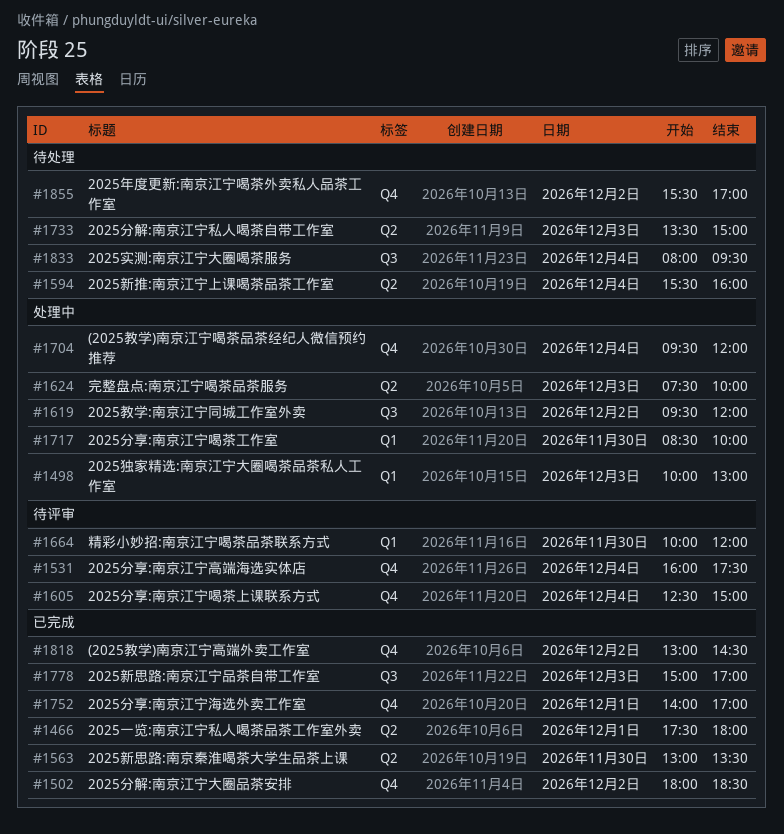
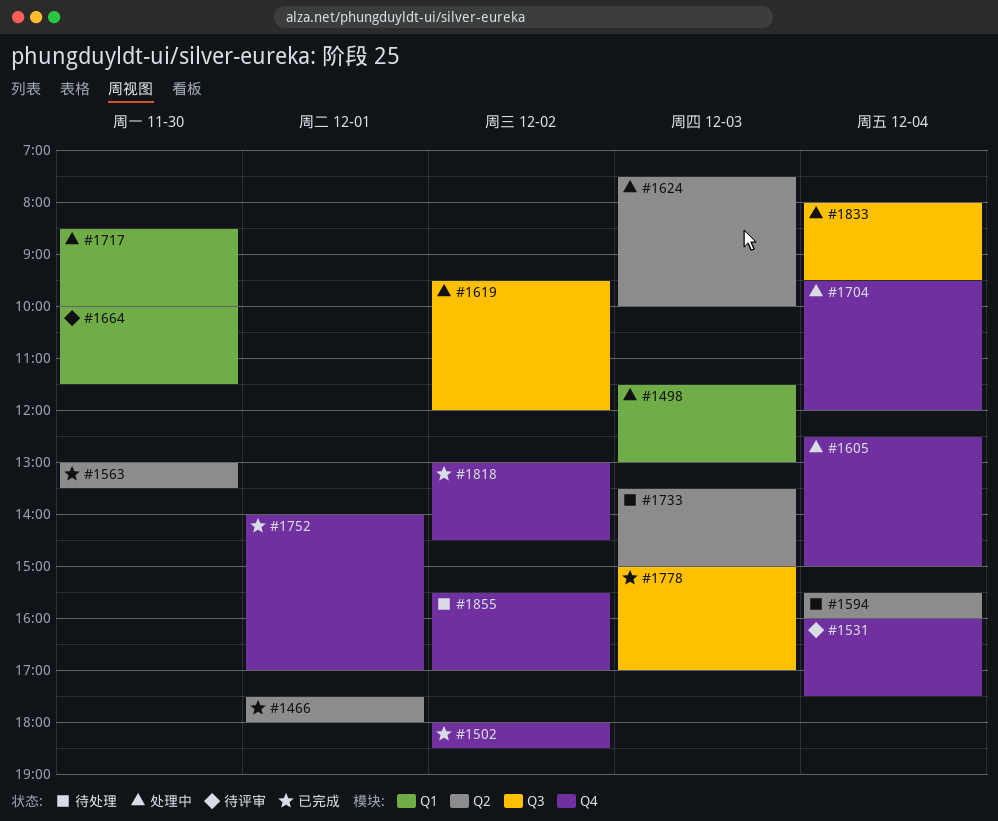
#1498, begins: 10:00 -> 11:30
#1605, status: 待评审 -> 处理中
#1664, ends: 12:00 -> 11:30
#1833, status: 待处理 -> 处理中

